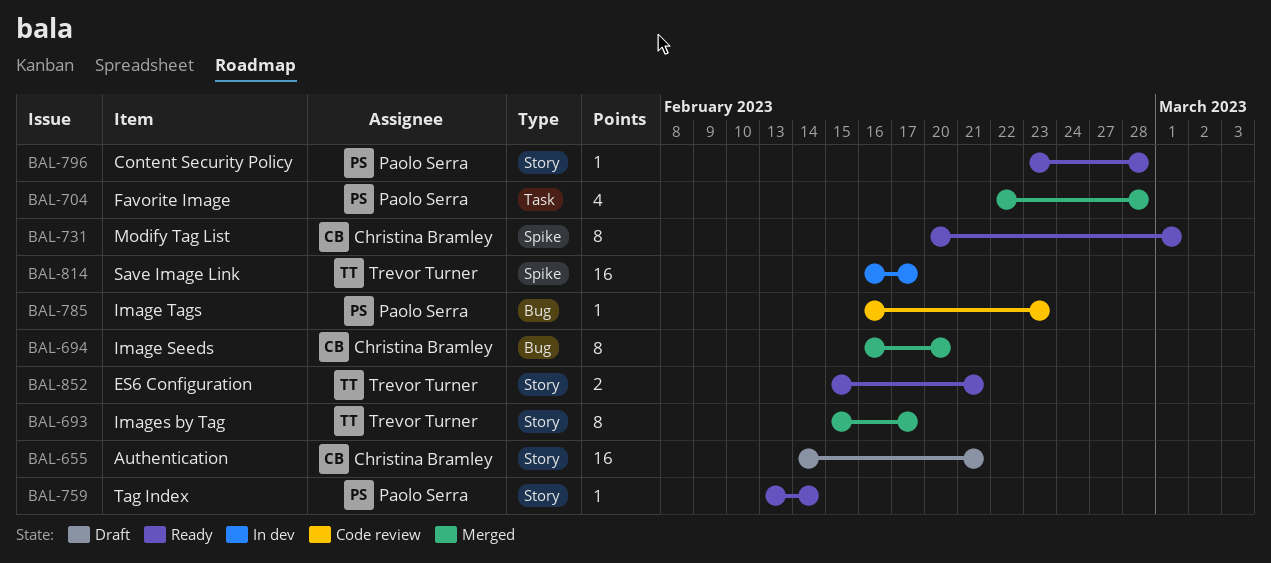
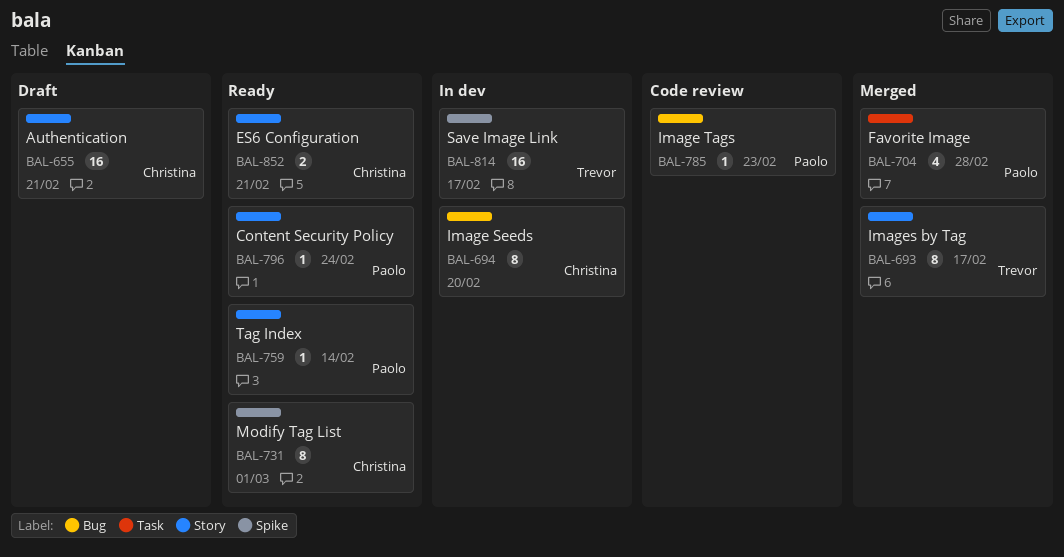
BAL-694, status: Merged -> In dev
BAL-796, due: Feb 28 -> Feb 24
BAL-852, owner: Trevor Turner -> Christina Bramley

